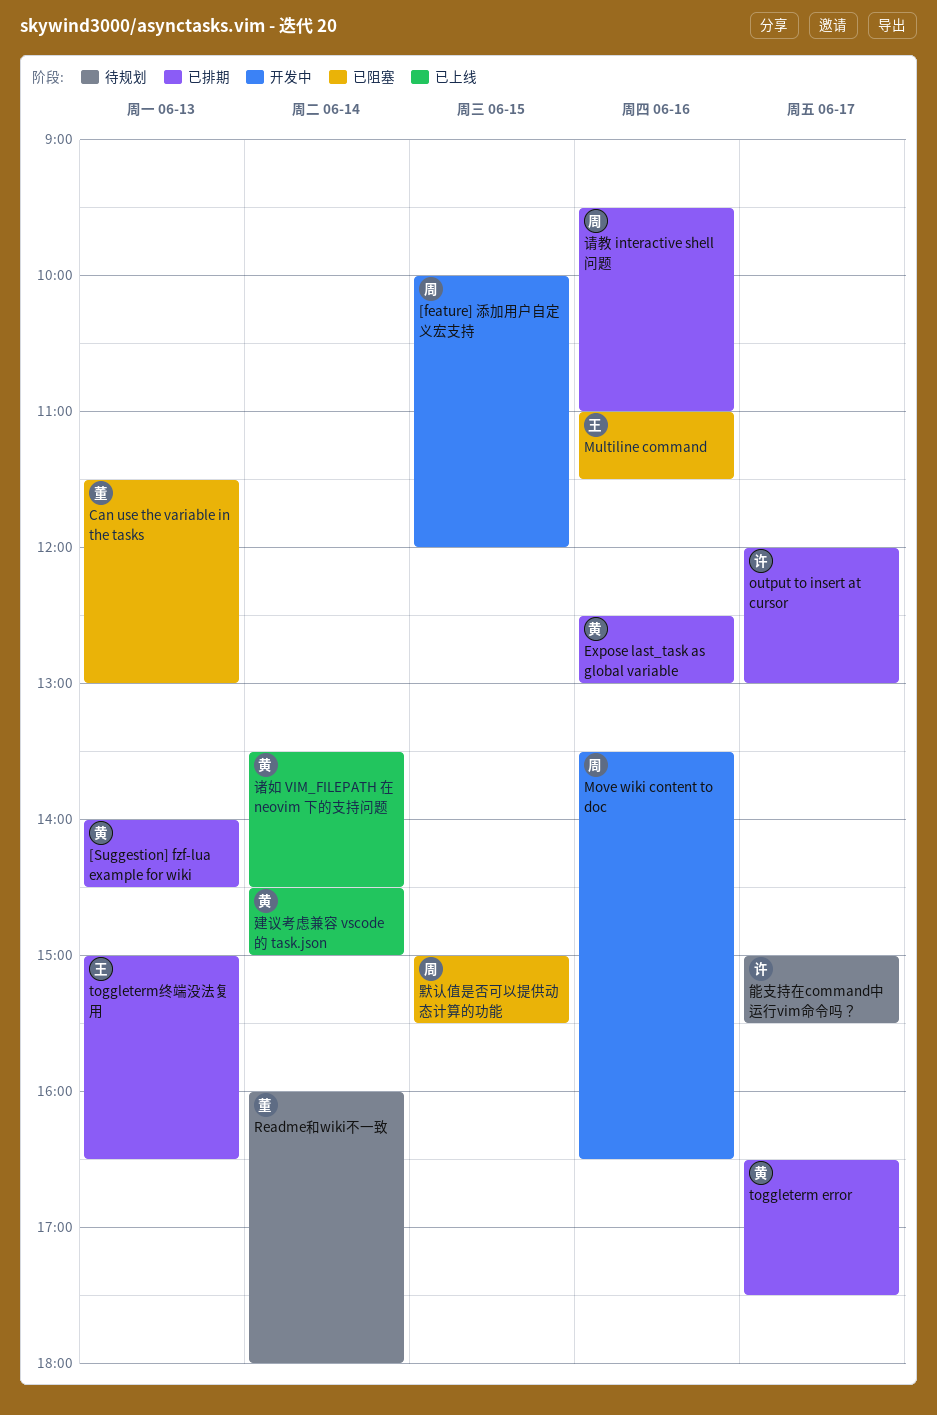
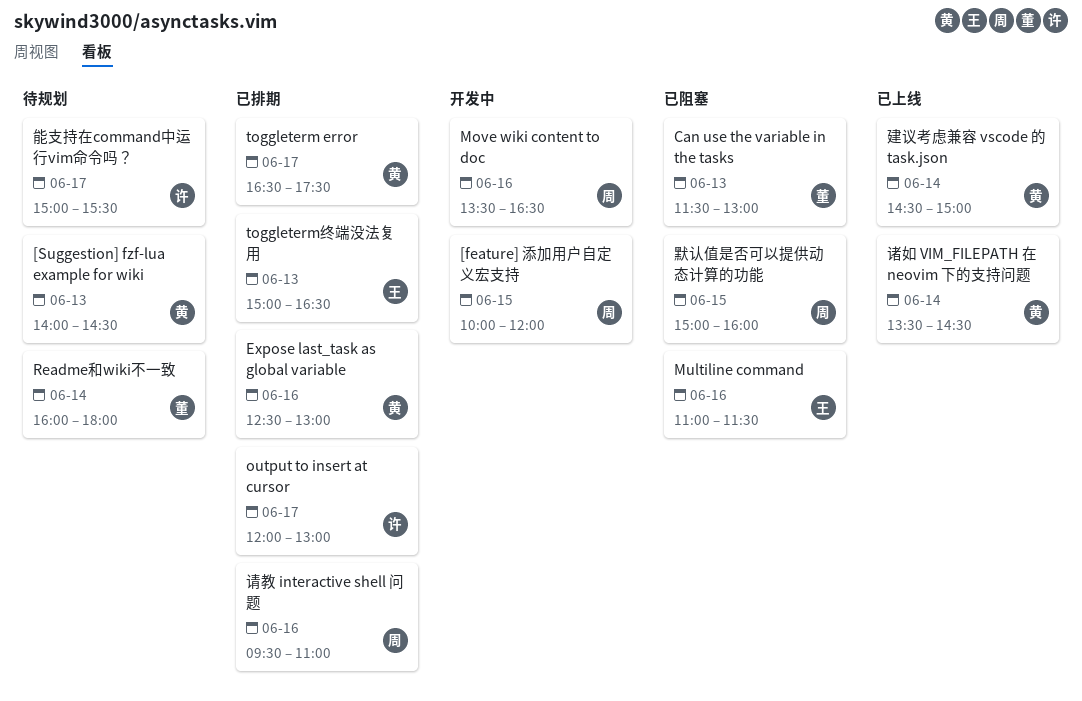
[Suggestion] fzf-lua example for wiki, status: 已排期 -> 待规划
默认值是否可以提供动态计算的功能, ends: 15:30 -> 16:00

